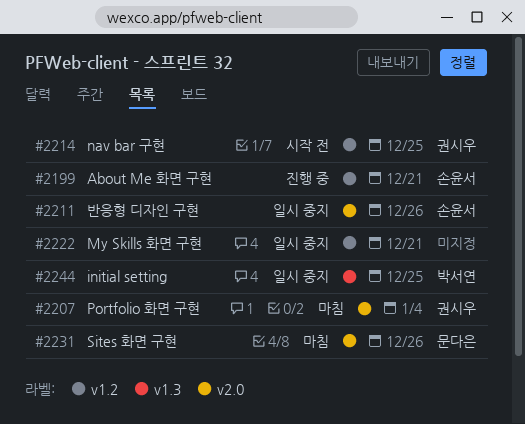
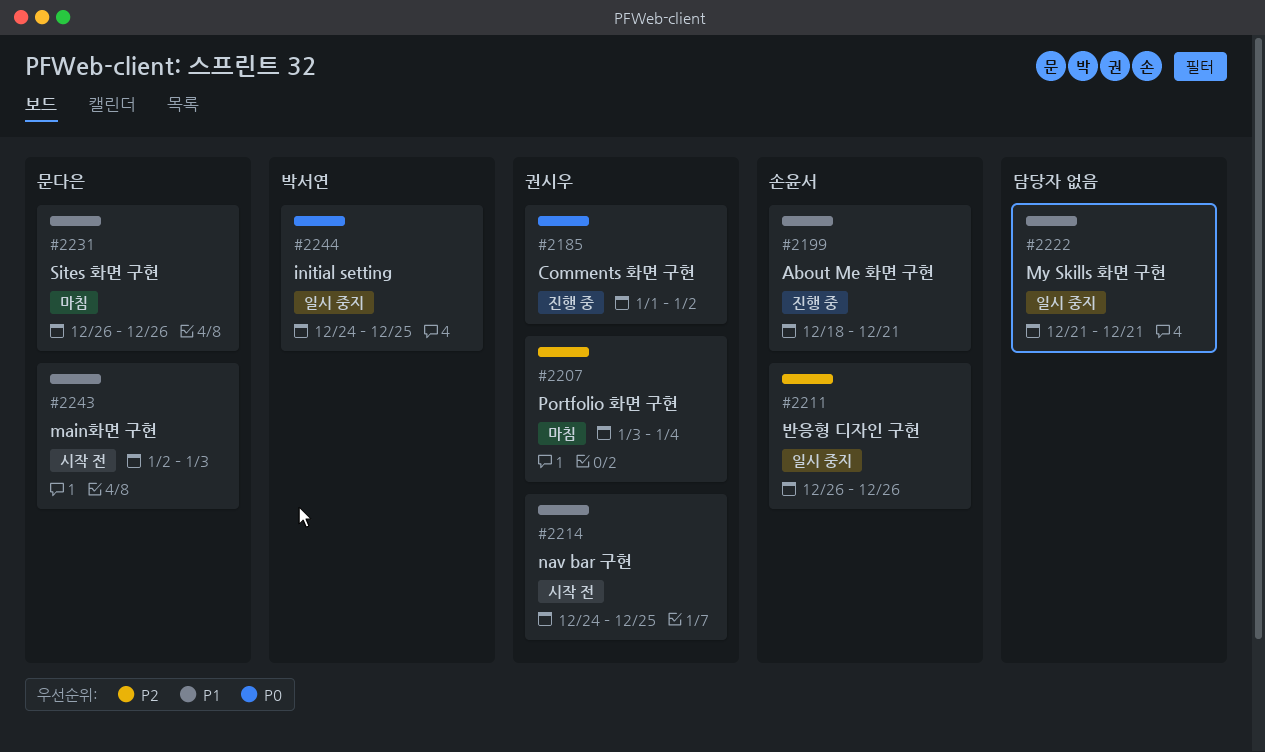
#2185: none -> present
#2243: none -> present

